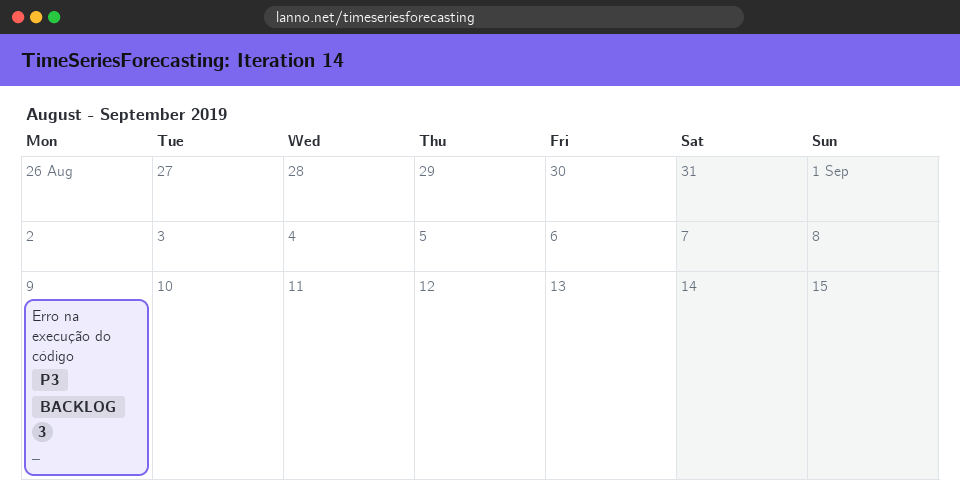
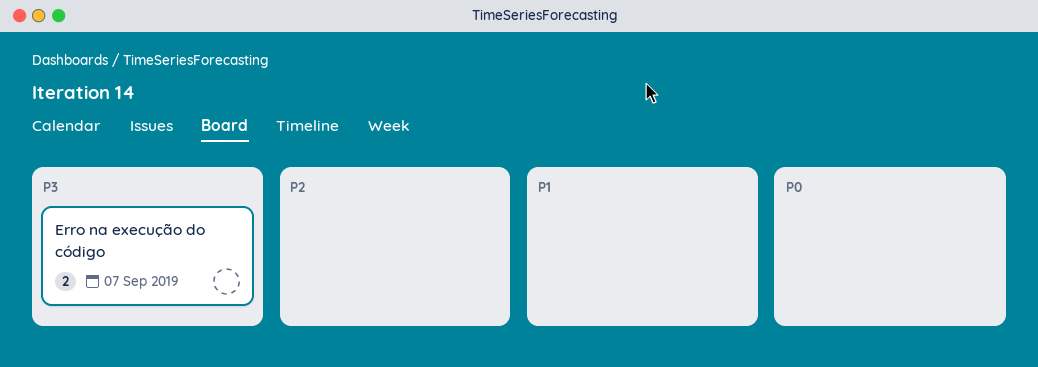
Erro na execução do código, estimate: 3 -> 2
Erro na execução do código, due: Sep 9 -> Sep 7

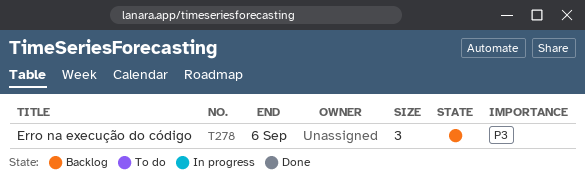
Erro na execução do código, estimate: 2 -> 3
Erro na execução do código, due: Sep 7 -> Sep 6

